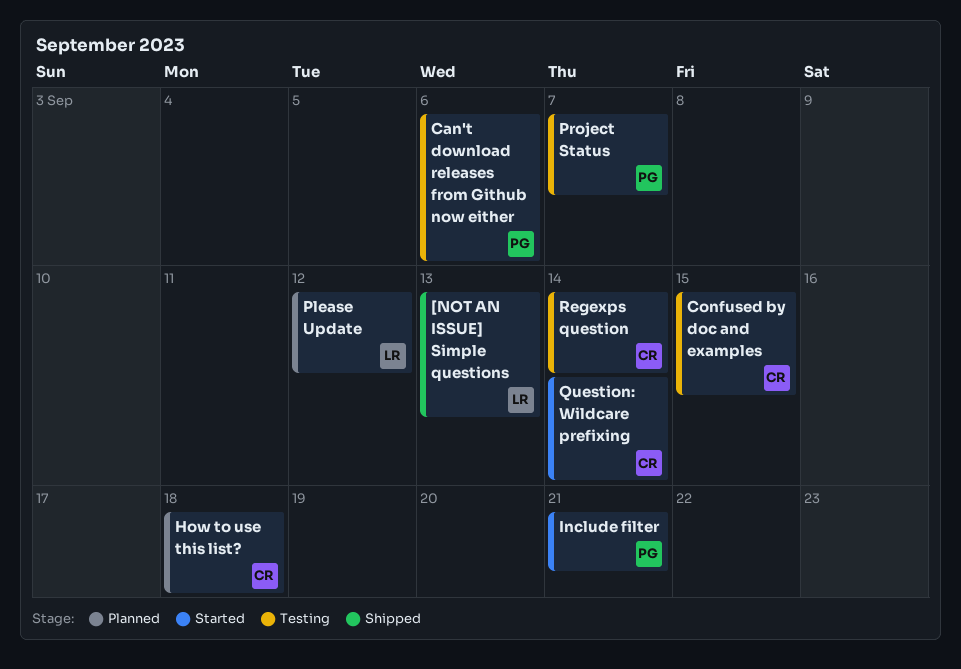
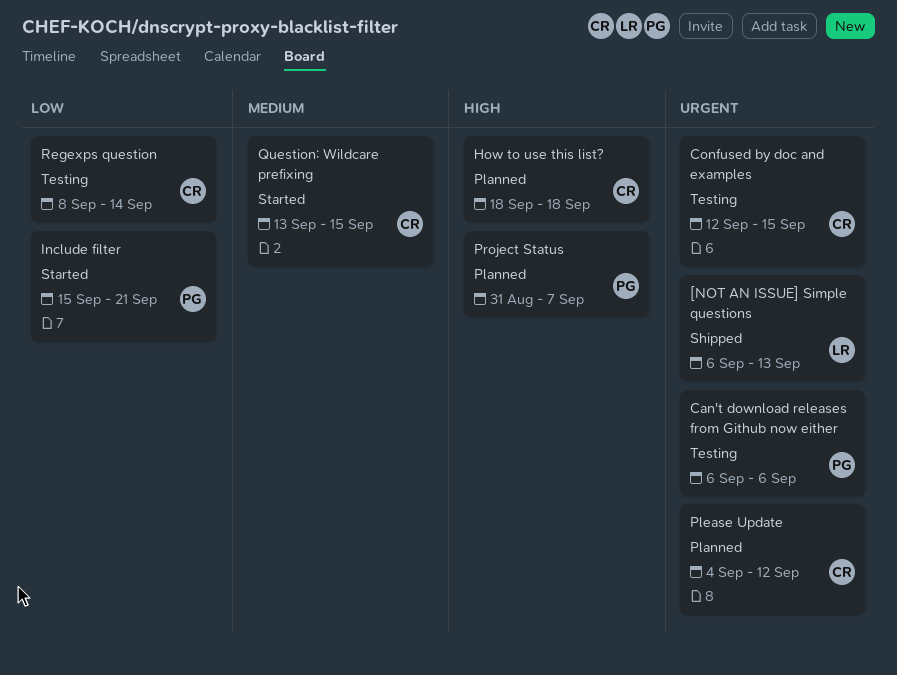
Please Update, owner: LR -> CR
Project Status, status: Testing -> Planned
Question: Wildcare prefixing, due: Sep 14 -> Sep 15

